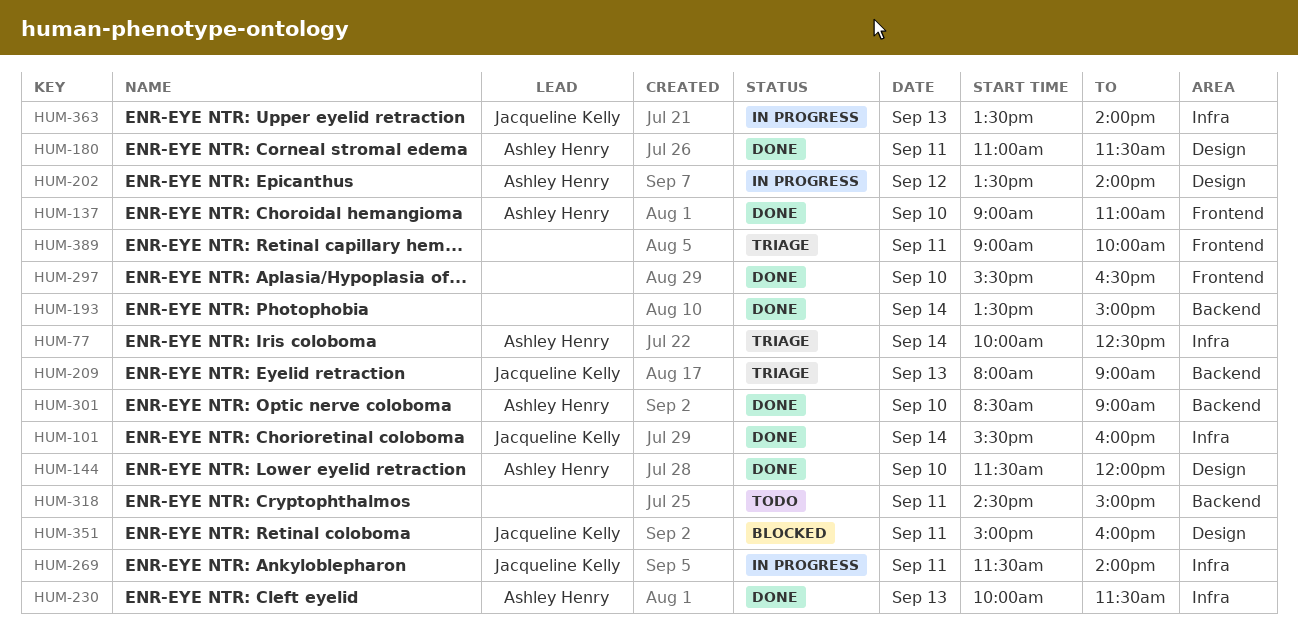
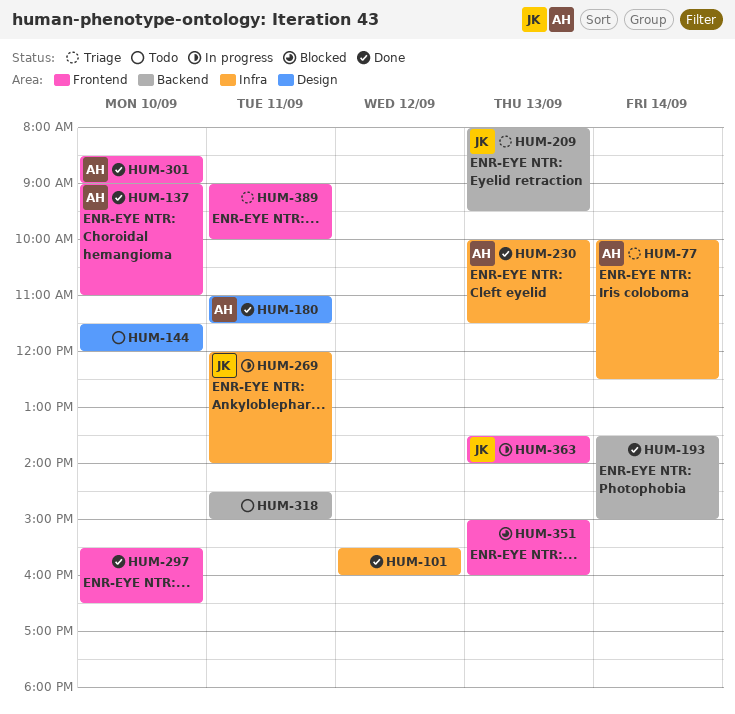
HUM-101, owner: Jacqueline Kelly -> none
HUM-101, day: Sep 14 -> Sep 12
HUM-144, status: Done -> Todo
HUM-144, owner: Ashley Henry -> none
HUM-202: present -> none
HUM-209, ends: 09:00 -> 09:30
HUM-269, begins: 11:30 -> 12:00
HUM-301, label: Backend -> Frontend
HUM-351, owner: Jacqueline Kelly -> none
HUM-351, label: Design -> Frontend
HUM-351, day: Sep 11 -> Sep 13
HUM-363, label: Infra -> Frontend

